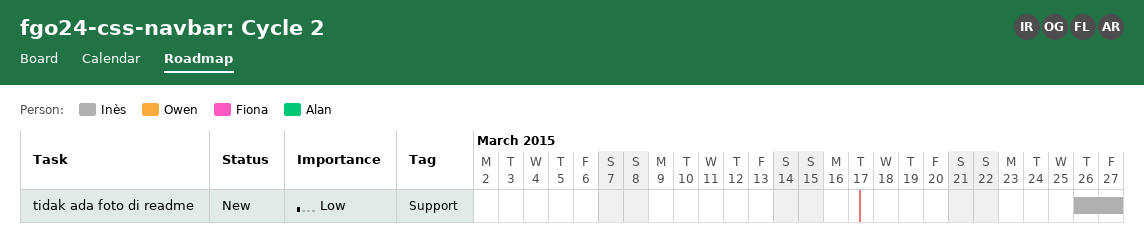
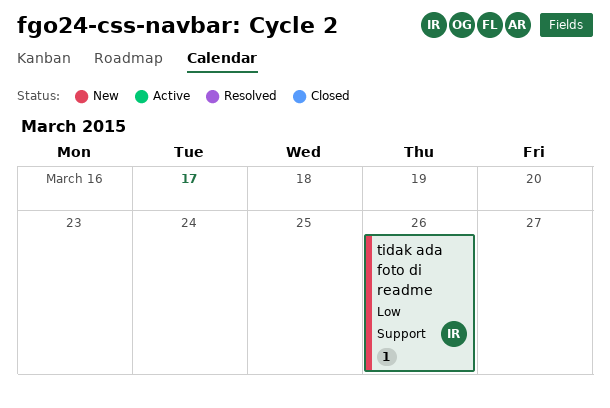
tidak ada foto di readme, due: Mar 27 -> Mar 26

